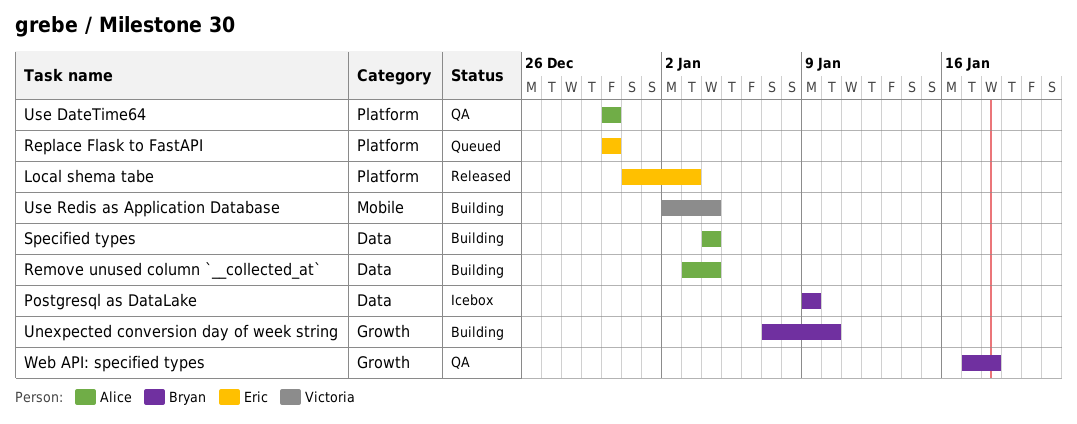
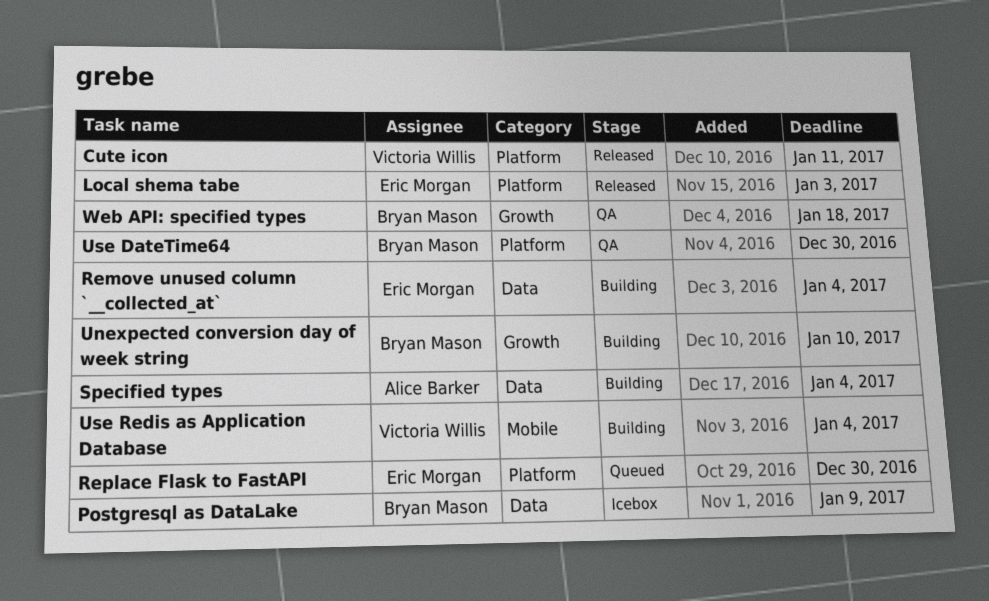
Cute icon: none -> present
Remove unused column `__collected_at`, owner: Alice Barker -> Eric Morgan
Use DateTime64, owner: Alice Barker -> Bryan Mason

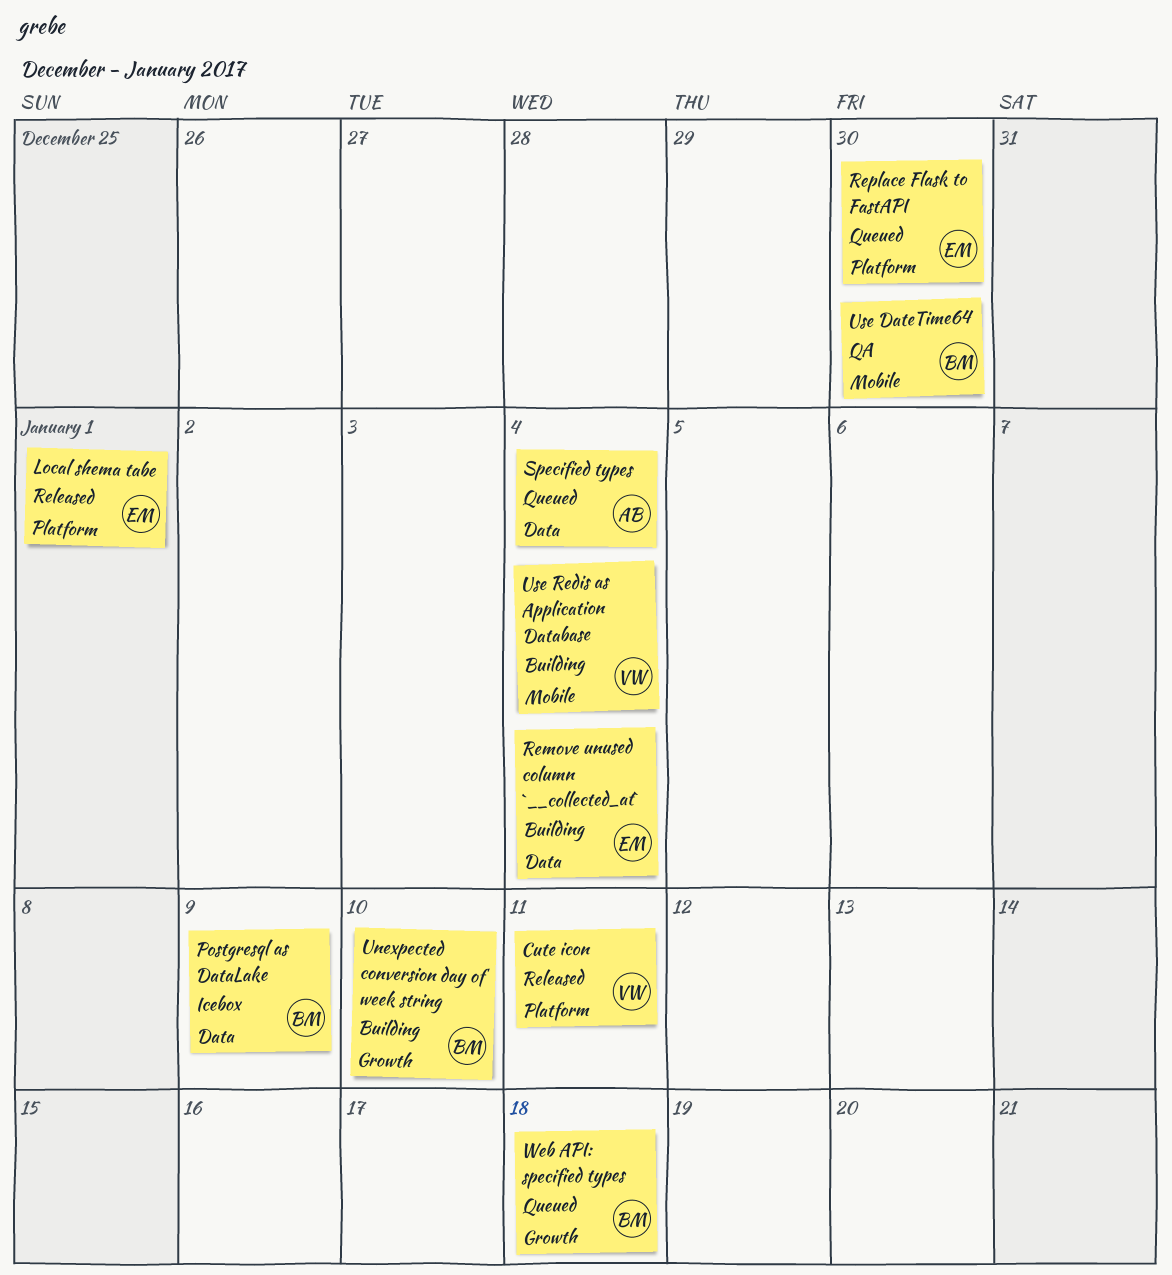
Local shema tabe, due: Jan 3 -> Jan 1
Specified types, status: Building -> Queued
Use DateTime64, label: Platform -> Mobile
Web API: specified types, status: QA -> Queued

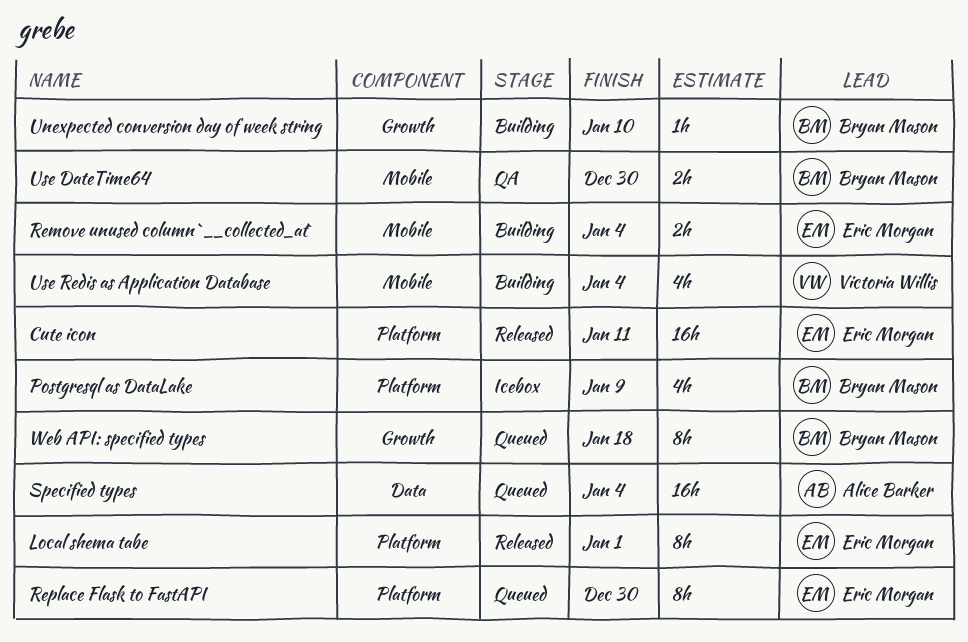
Cute icon, owner: Victoria Willis -> Eric Morgan
Postgresql as DataLake, label: Data -> Platform
Remove unused column `__collected_at`, label: Data -> Mobile

